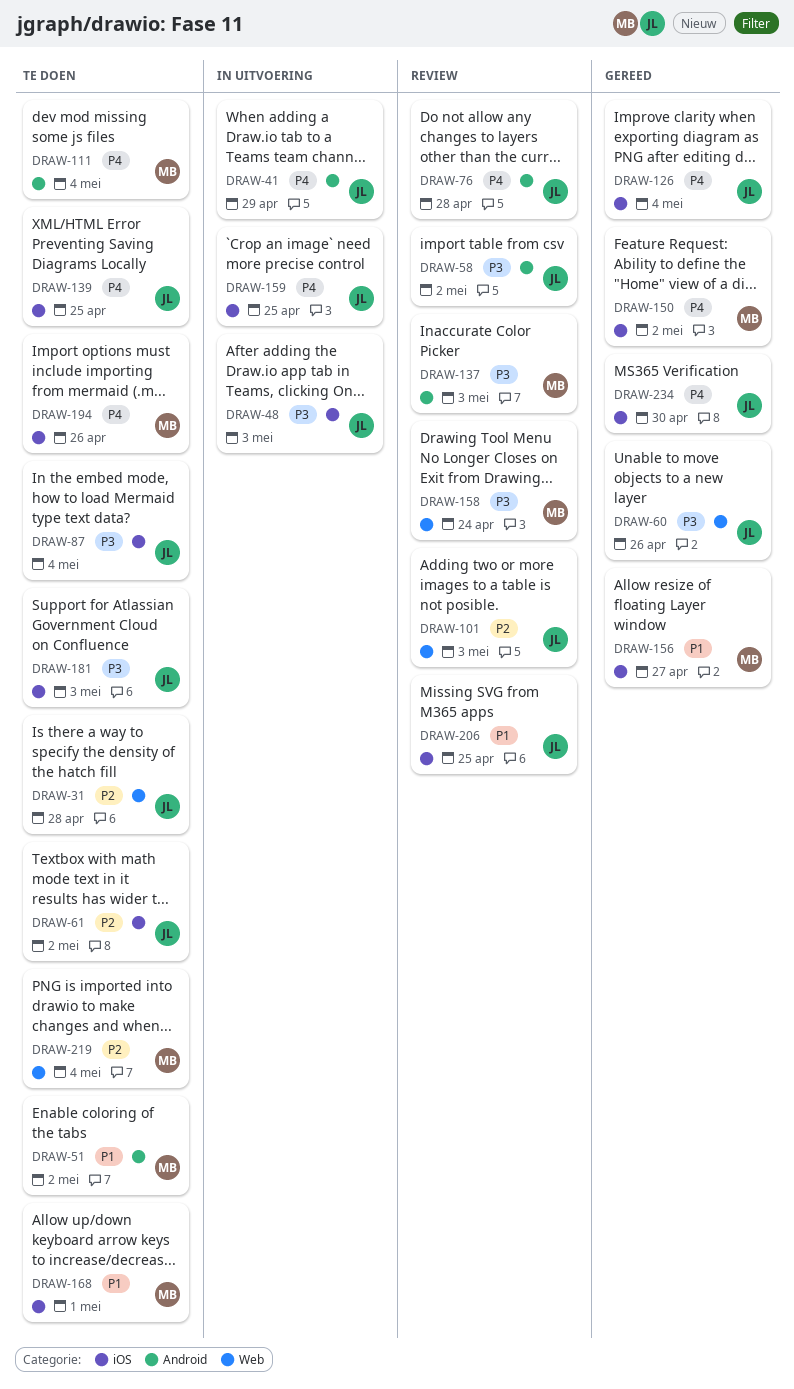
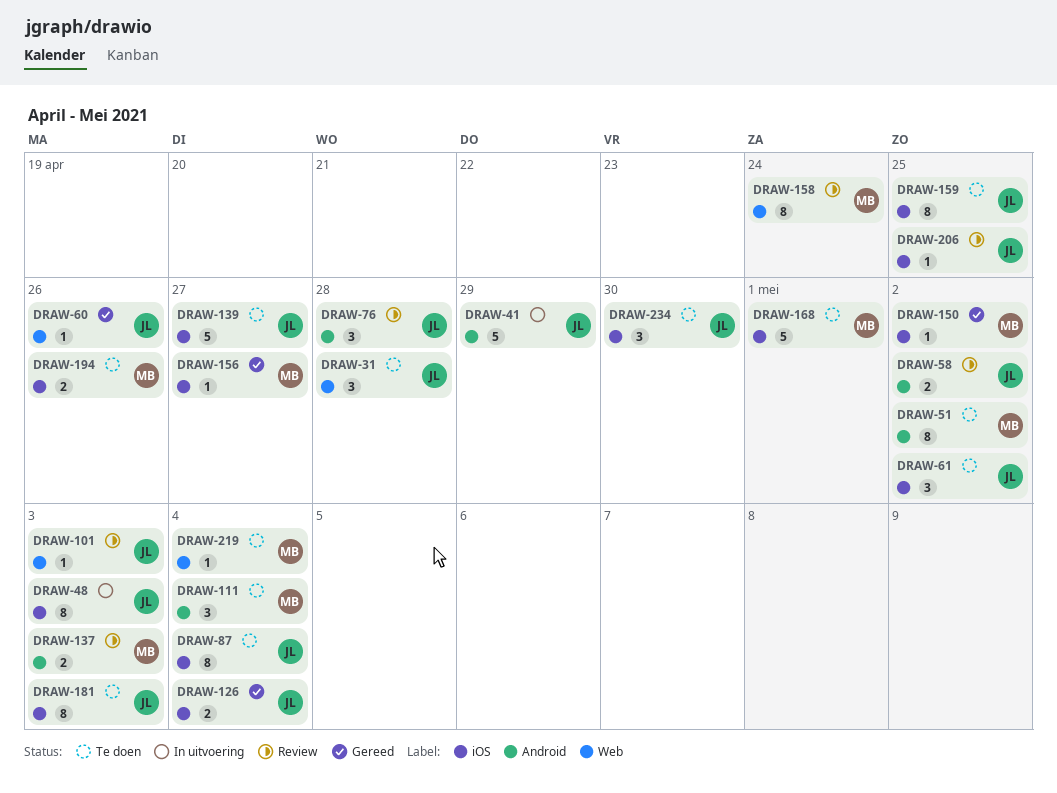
DRAW-139, due: Apr 25 -> Apr 27
DRAW-159, status: In uitvoering -> Te doen
DRAW-234, status: Gereed -> Te doen

